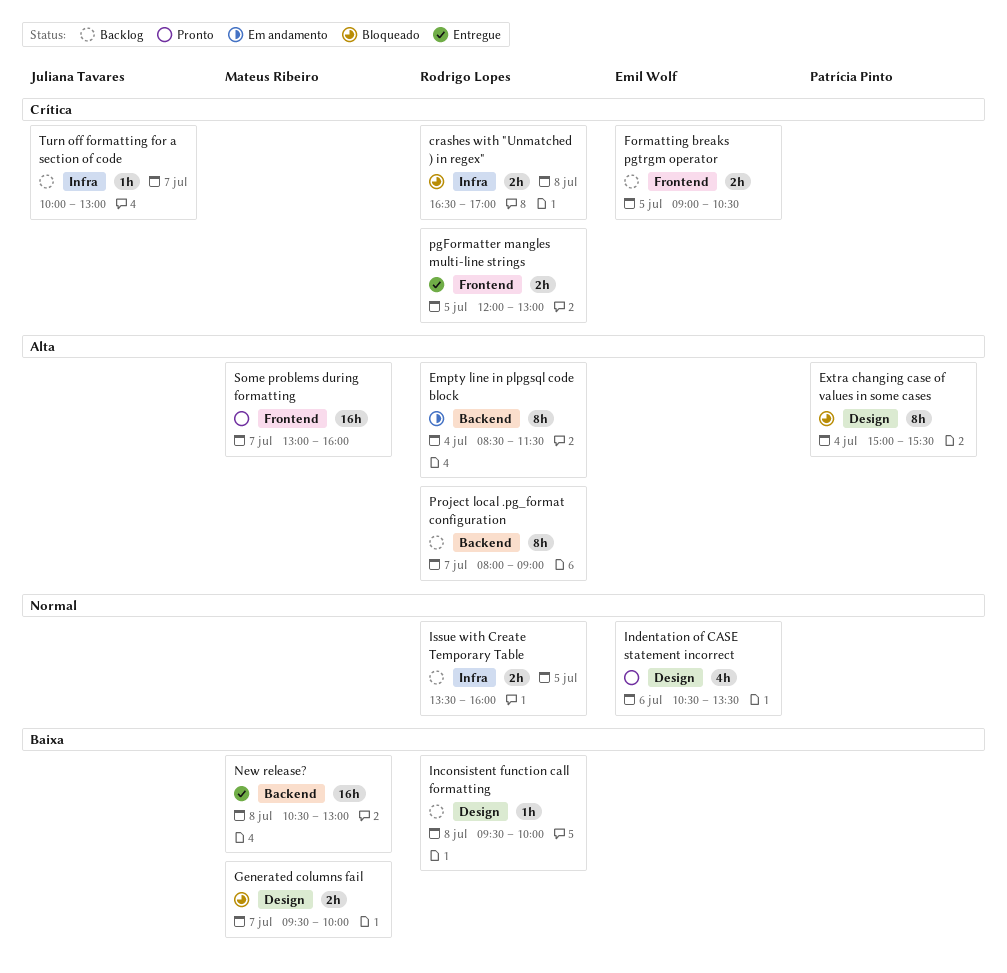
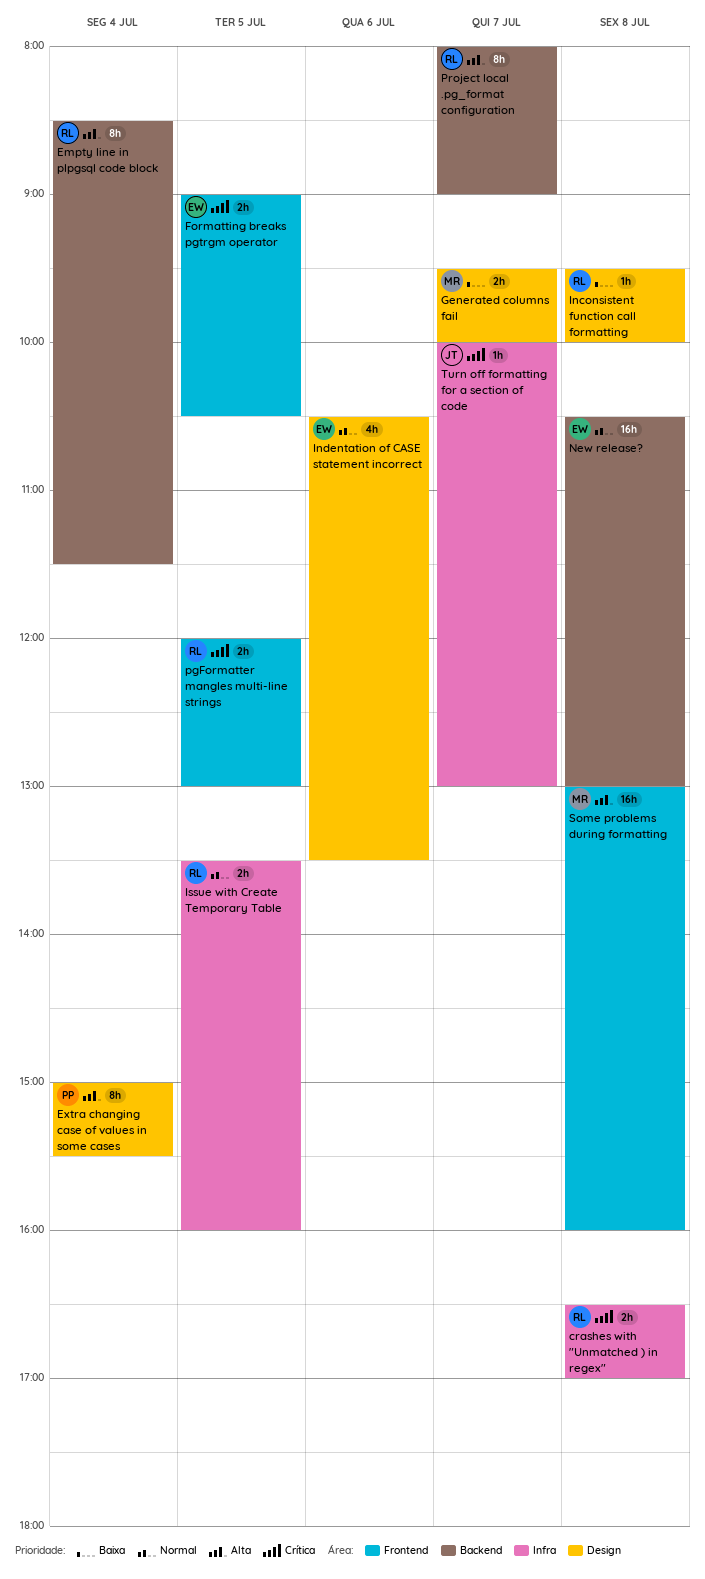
New release?, owner: Mateus Ribeiro -> Emil Wolf
New release?, priority: Baixa -> Normal
Some problems during formatting, day: Jul 7 -> Jul 8

